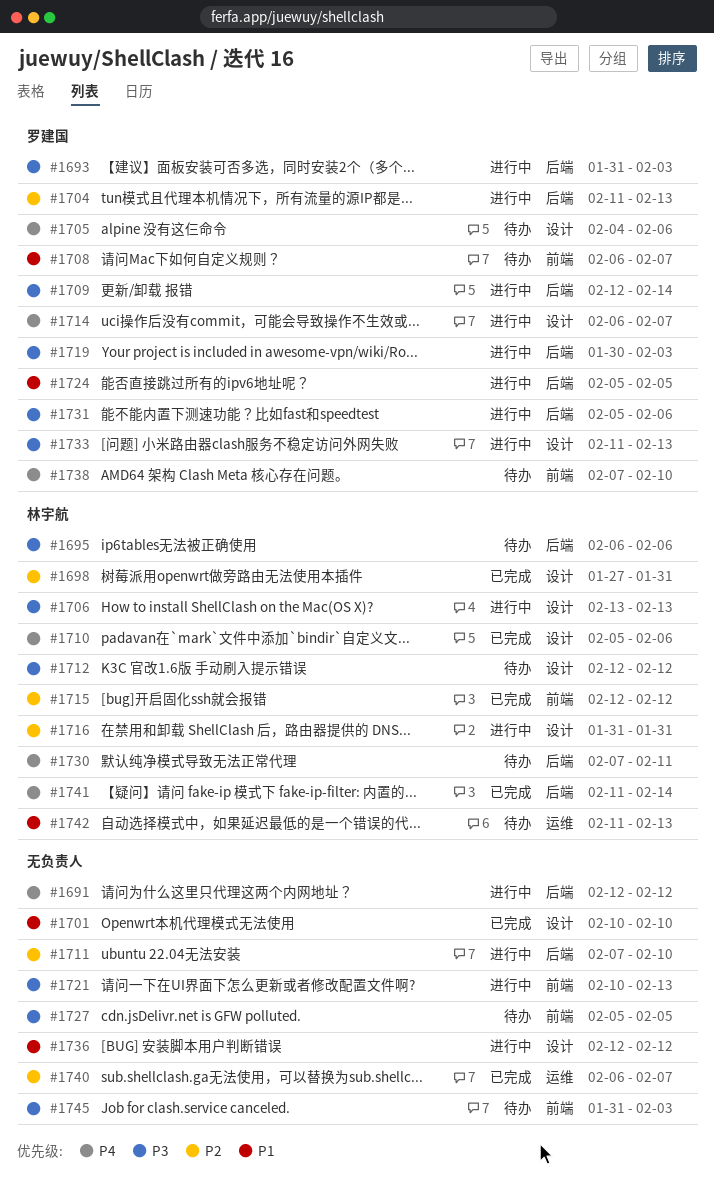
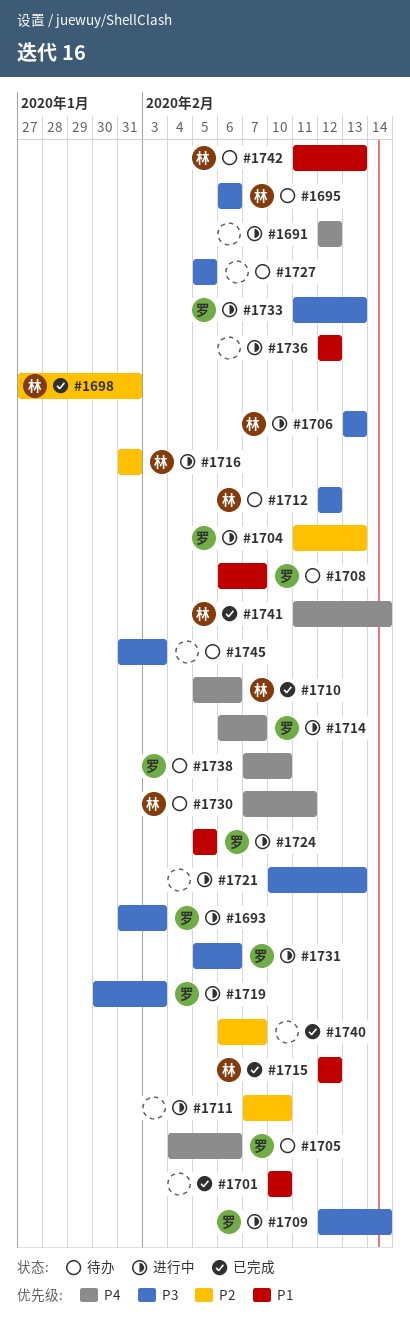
#1715, priority: P2 -> P1

